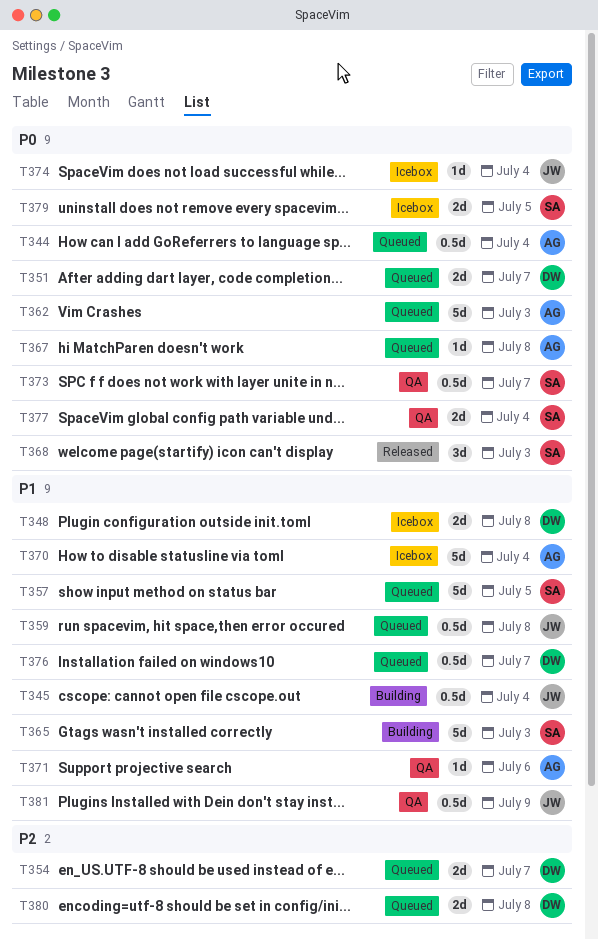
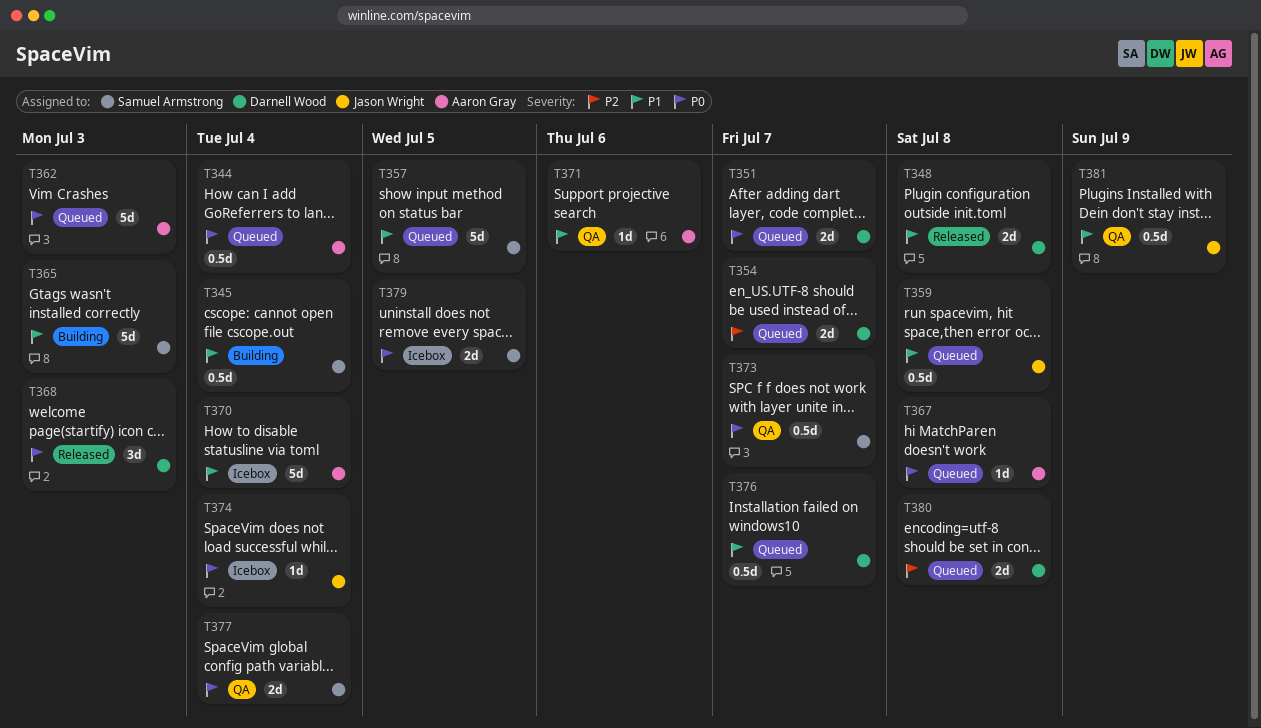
T345, owner: Jason Wright -> Samuel Armstrong
T348, status: Icebox -> Released
T368, owner: Samuel Armstrong -> Darnell Wood

